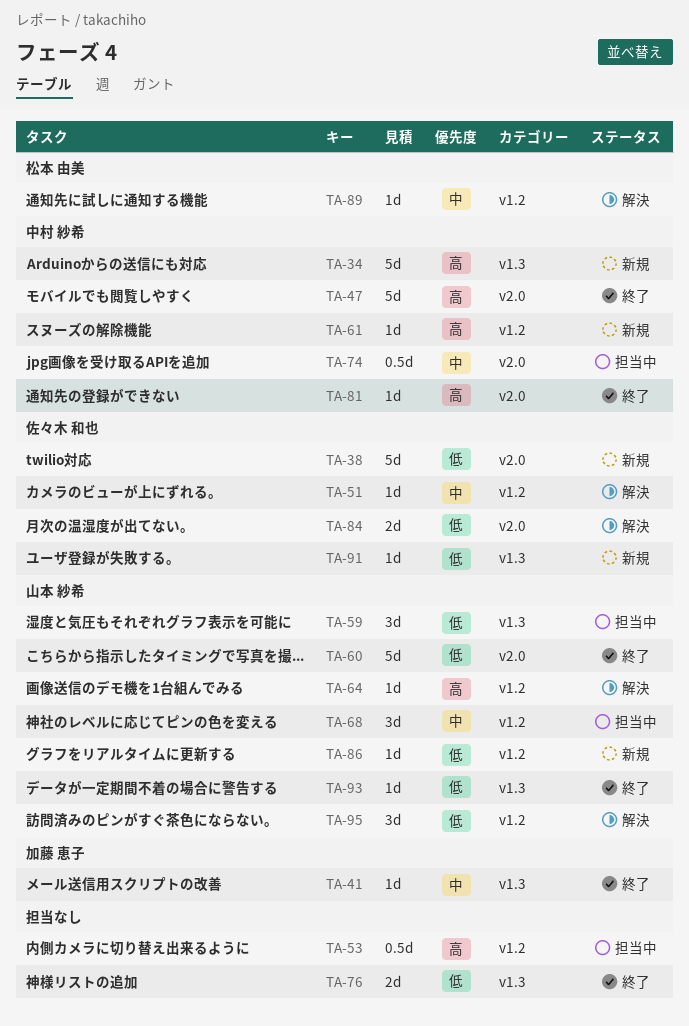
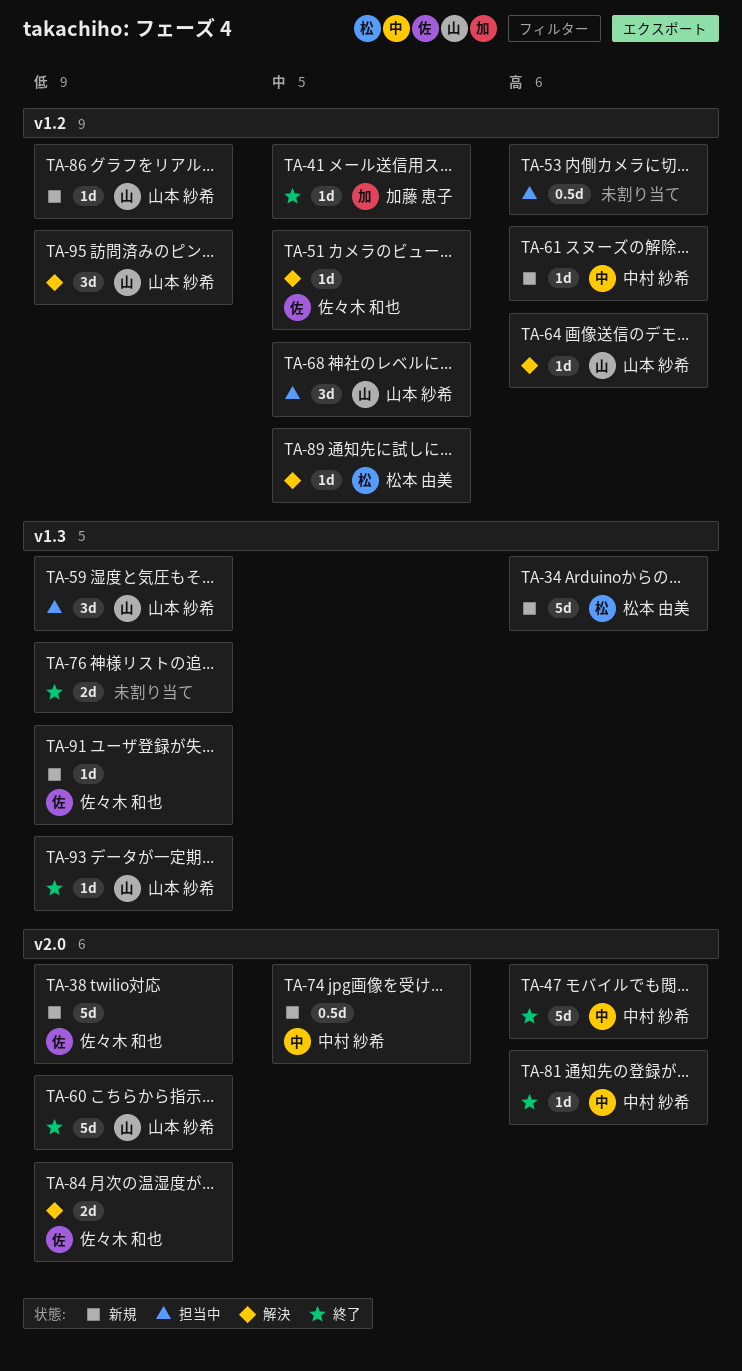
TA-34, owner: 中村 紗希 -> 松本 由美
TA-41, label: v1.3 -> v1.2
TA-74, status: 担当中 -> 新規

